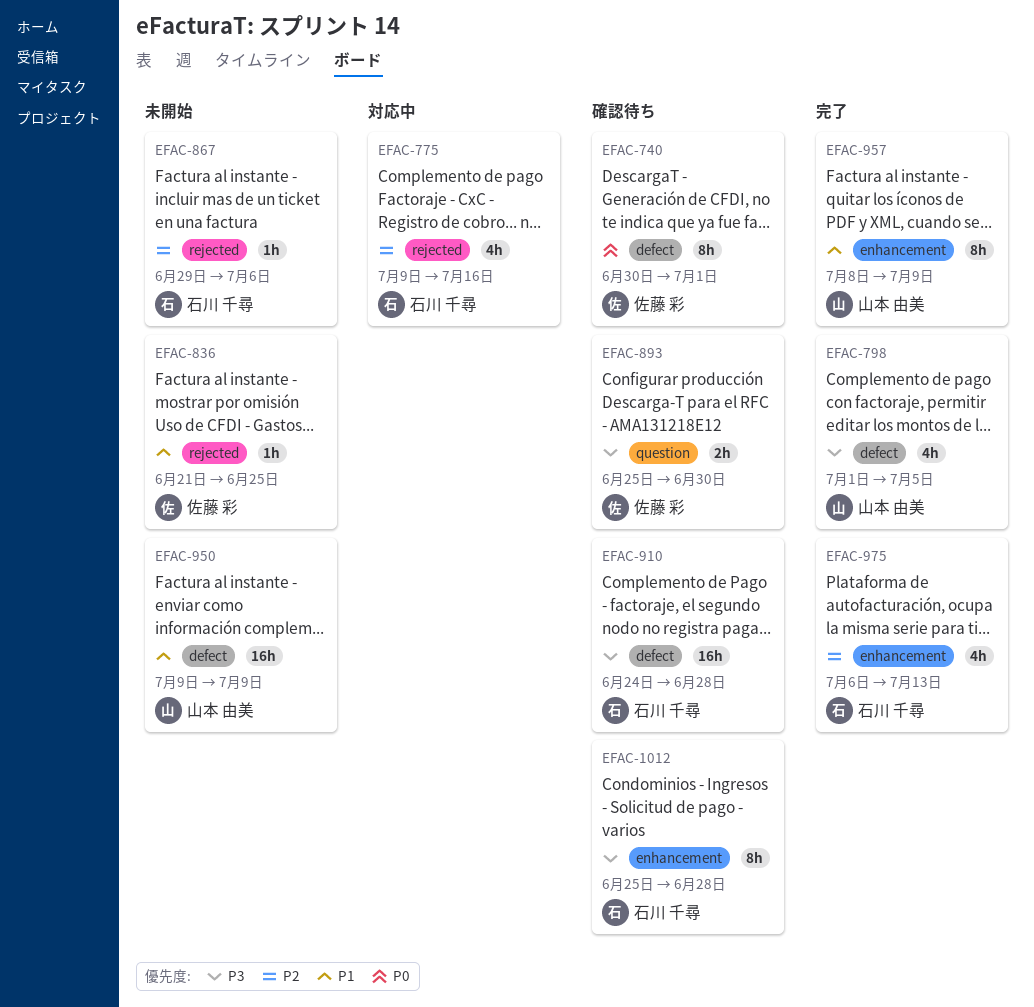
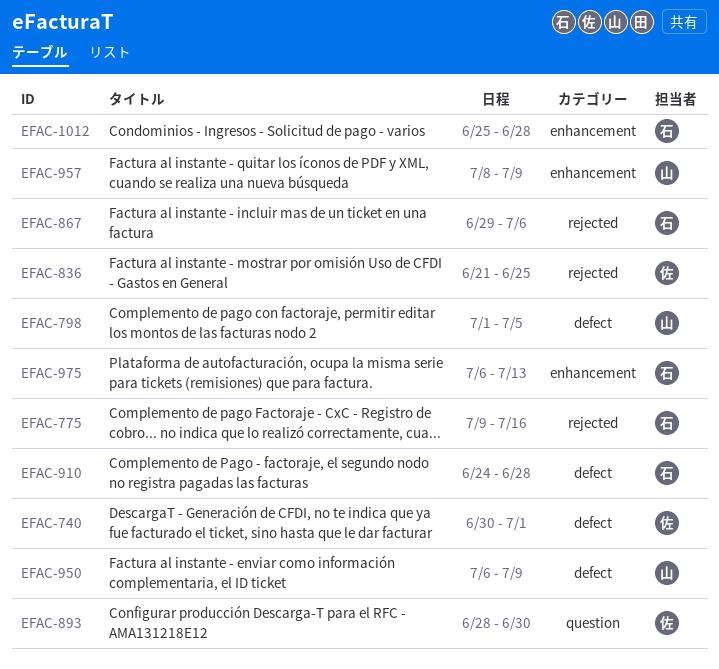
EFAC-893, start: Jun 25 -> Jun 28
EFAC-950, start: Jul 9 -> Jul 6

